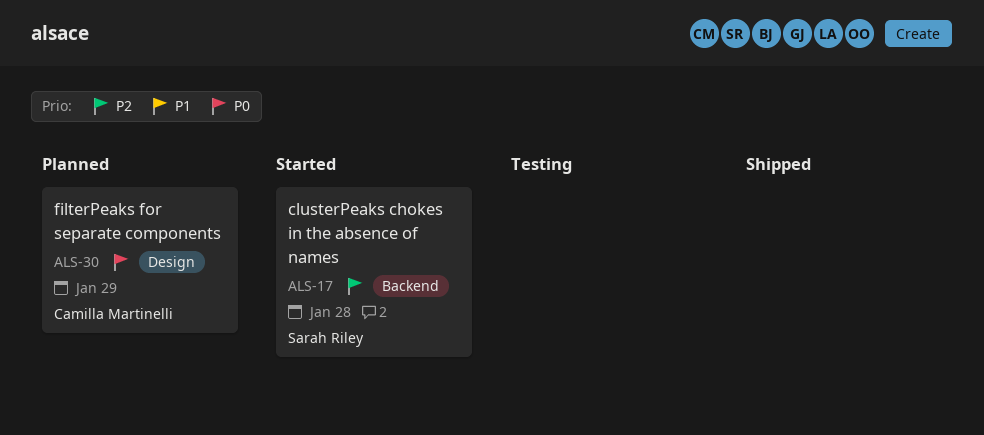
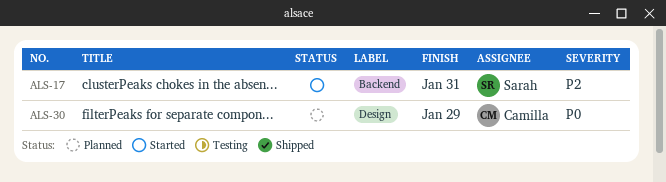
ALS-17, due: Jan 28 -> Jan 31

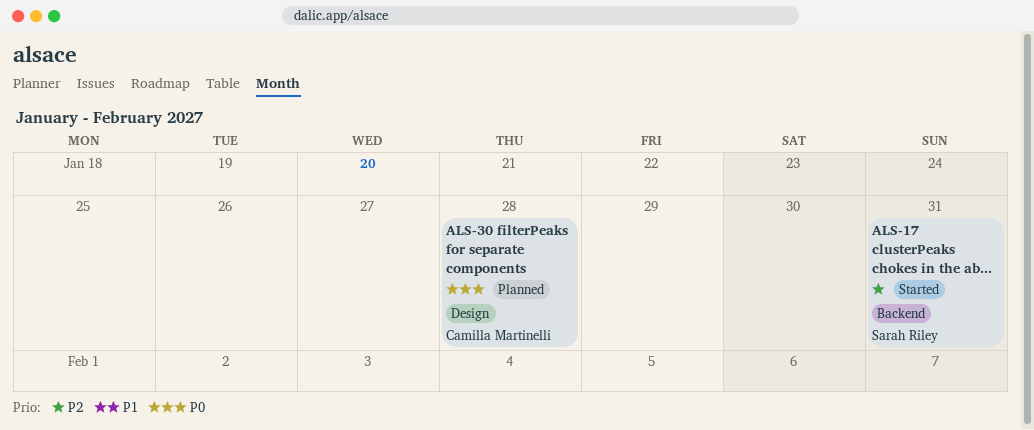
ALS-30, due: Jan 29 -> Jan 28

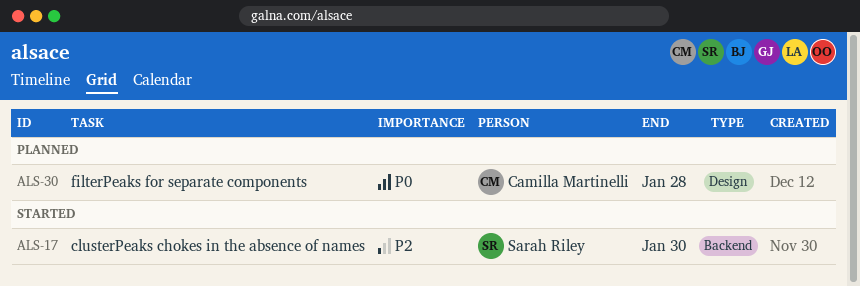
ALS-17, due: Jan 31 -> Jan 30

